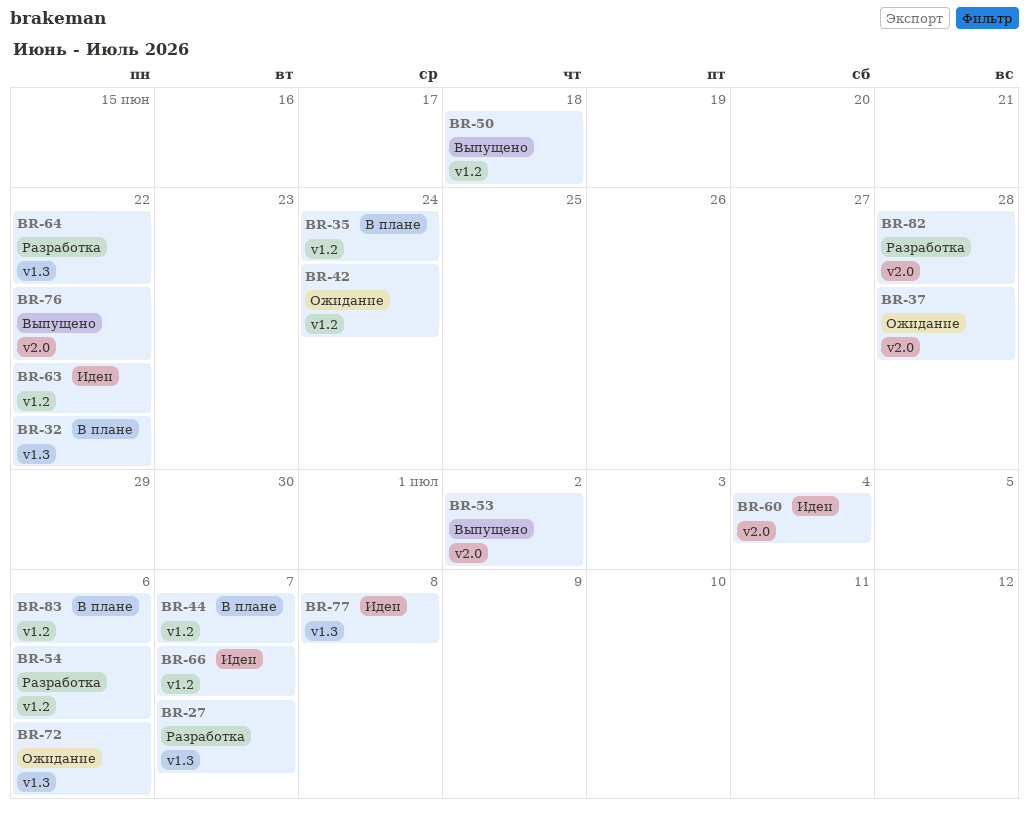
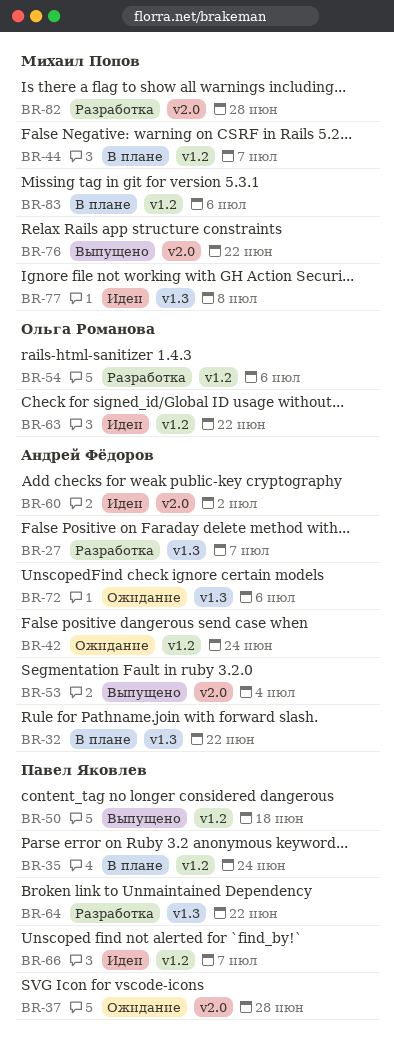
BR-53, due: Jul 2 -> Jul 4
BR-60, due: Jul 4 -> Jul 2

